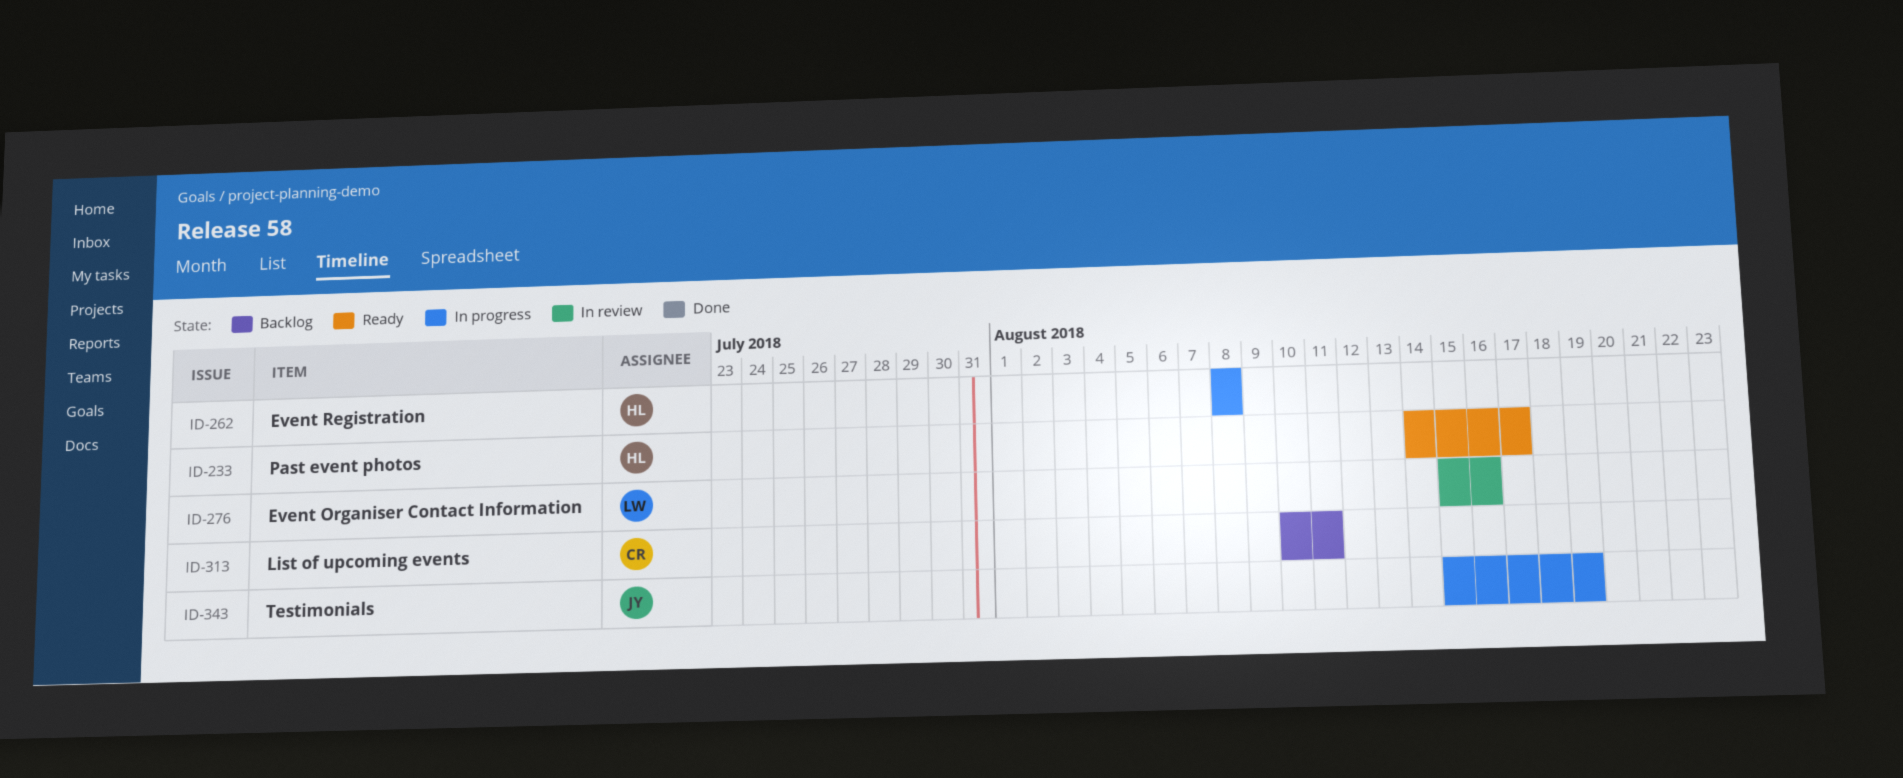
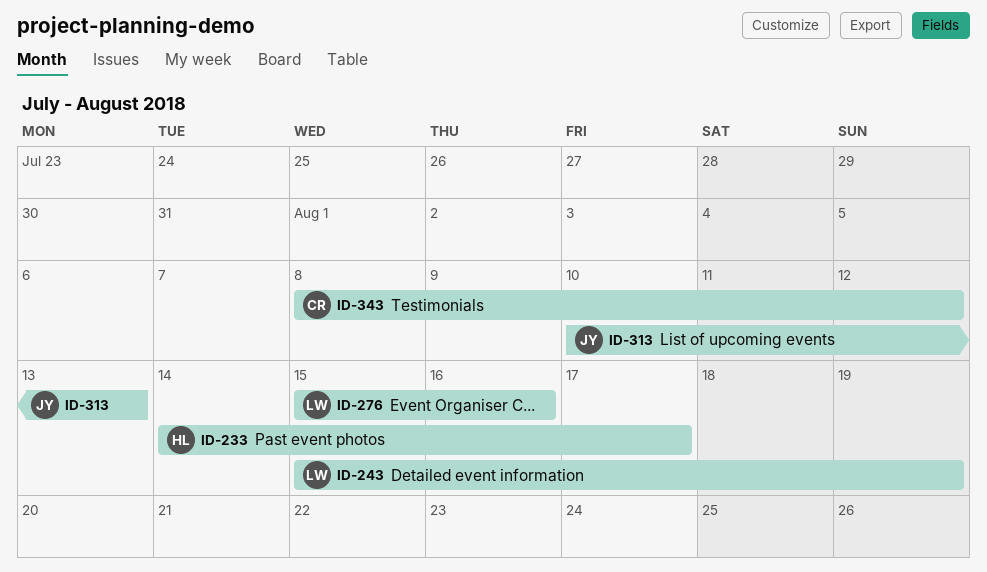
ID-243: none -> present
ID-262: present -> none
ID-313, owner: CR -> JY
ID-313, due: Aug 11 -> Aug 13
ID-343, owner: JY -> CR
ID-343, start: Aug 15 -> Aug 8
ID-343, due: Aug 19 -> Aug 12

